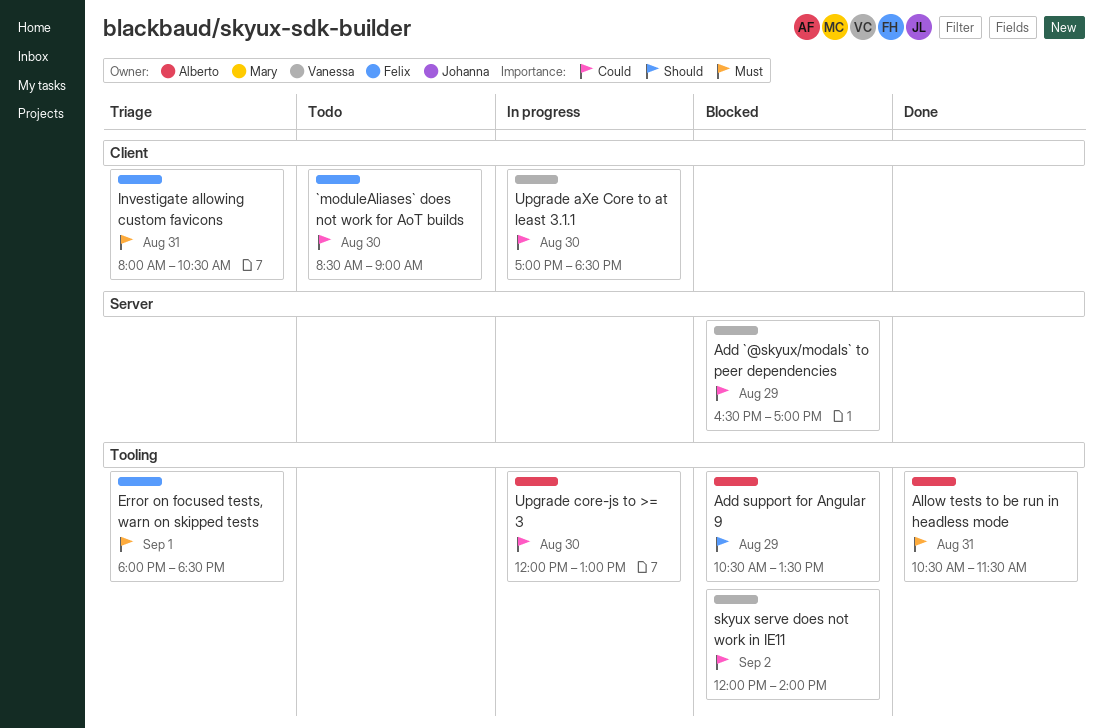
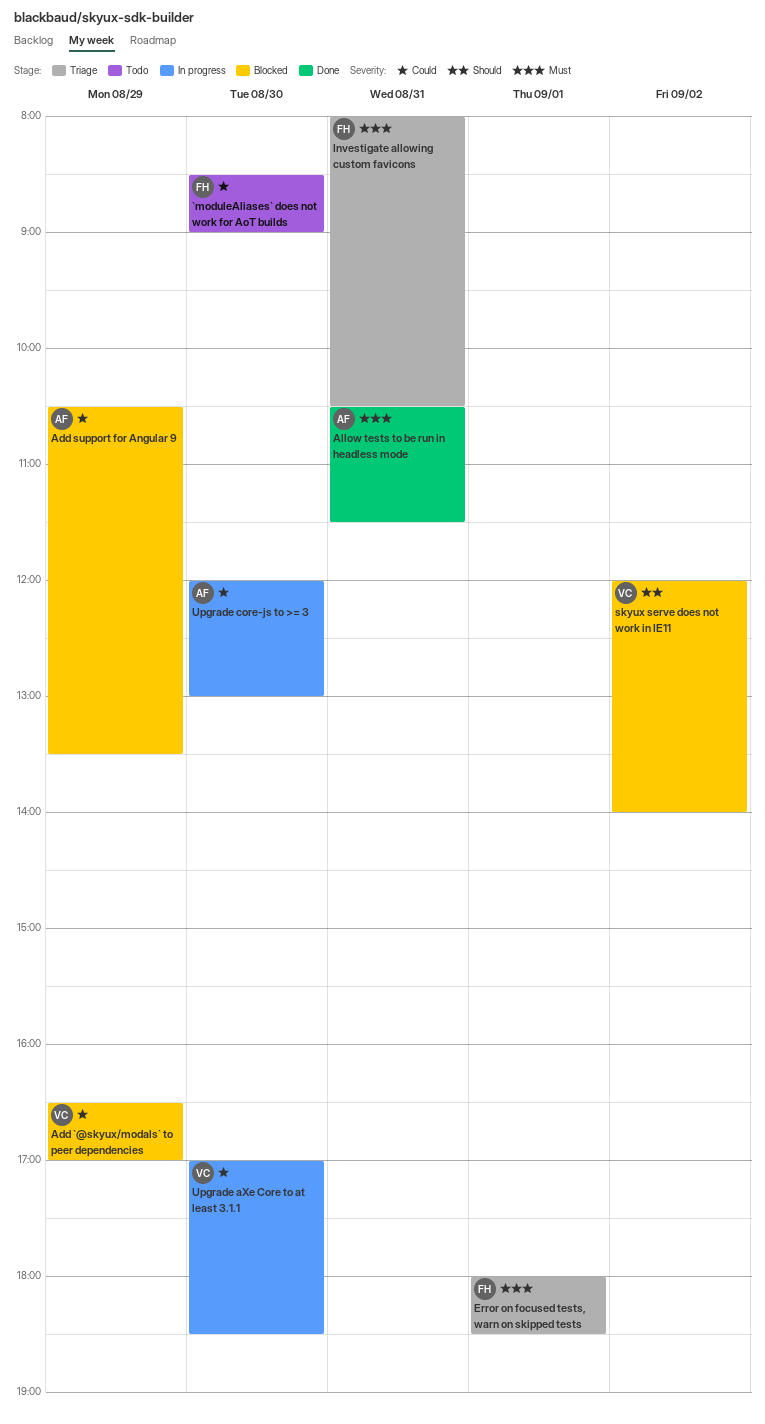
Add support for Angular 9, priority: Should -> Could
skyux serve does not work in IE11, priority: Could -> Should

